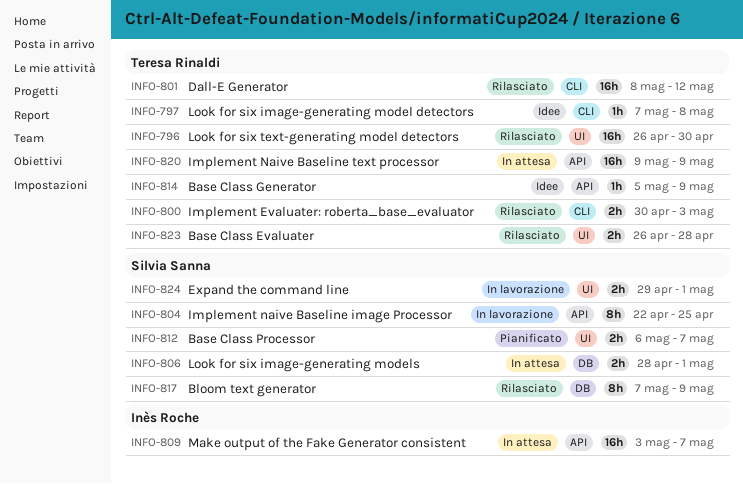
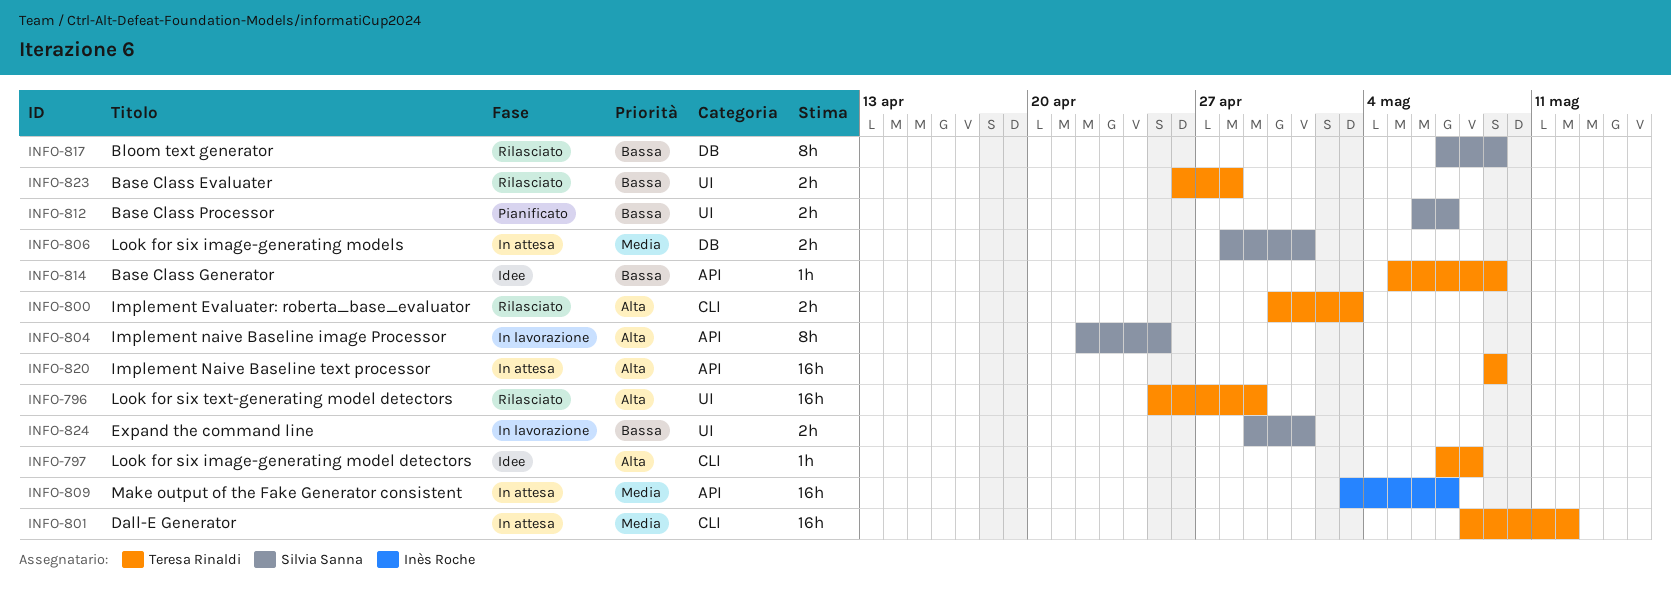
INFO-796, start: Apr 26 -> Apr 25
INFO-796, due: Apr 30 -> Apr 29
INFO-801, status: Rilasciato -> In attesa

